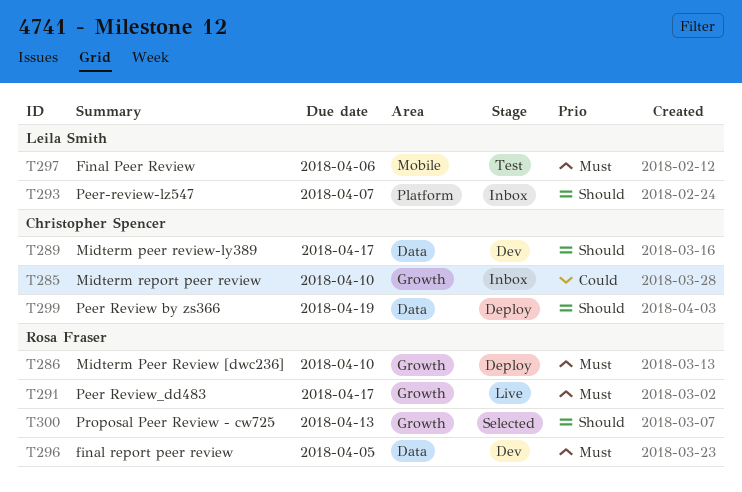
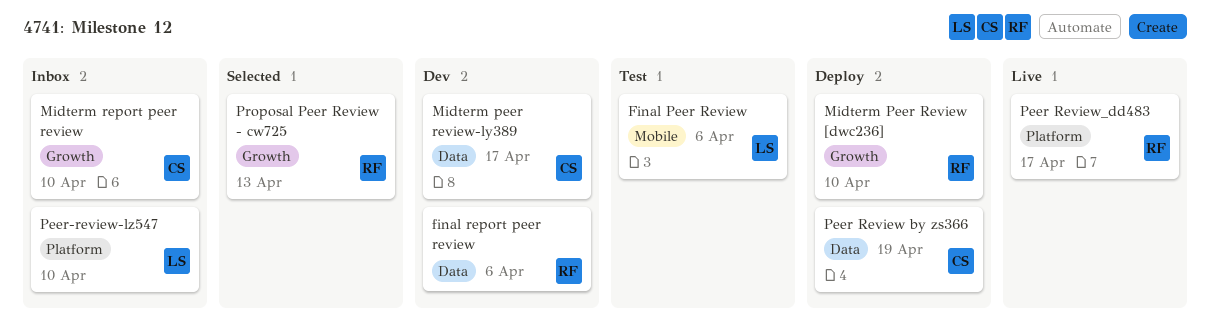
final report peer review, due: Apr 5 -> Apr 6
Peer Review_dd483, label: Growth -> Platform
Peer-review-lz547, due: Apr 7 -> Apr 10

